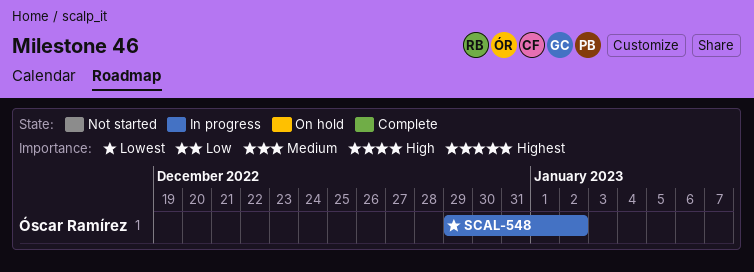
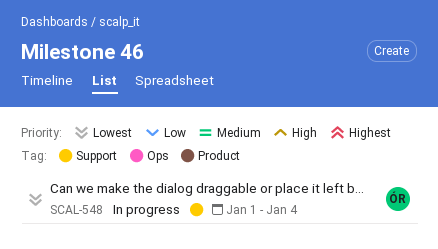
SCAL-548, start: Dec 29 -> Jan 1
SCAL-548, due: Jan 2 -> Jan 4

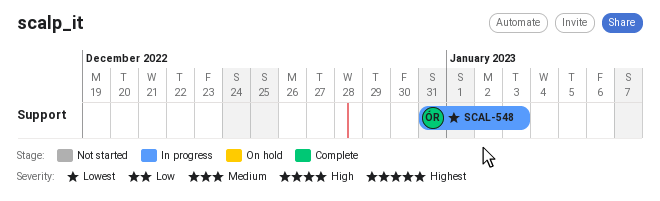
SCAL-548, start: Jan 1 -> Dec 31
SCAL-548, due: Jan 4 -> Jan 3

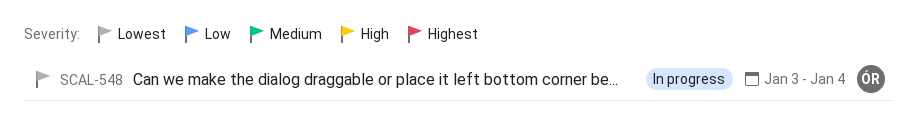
SCAL-548, start: Dec 31 -> Jan 3
SCAL-548, due: Jan 3 -> Jan 4

